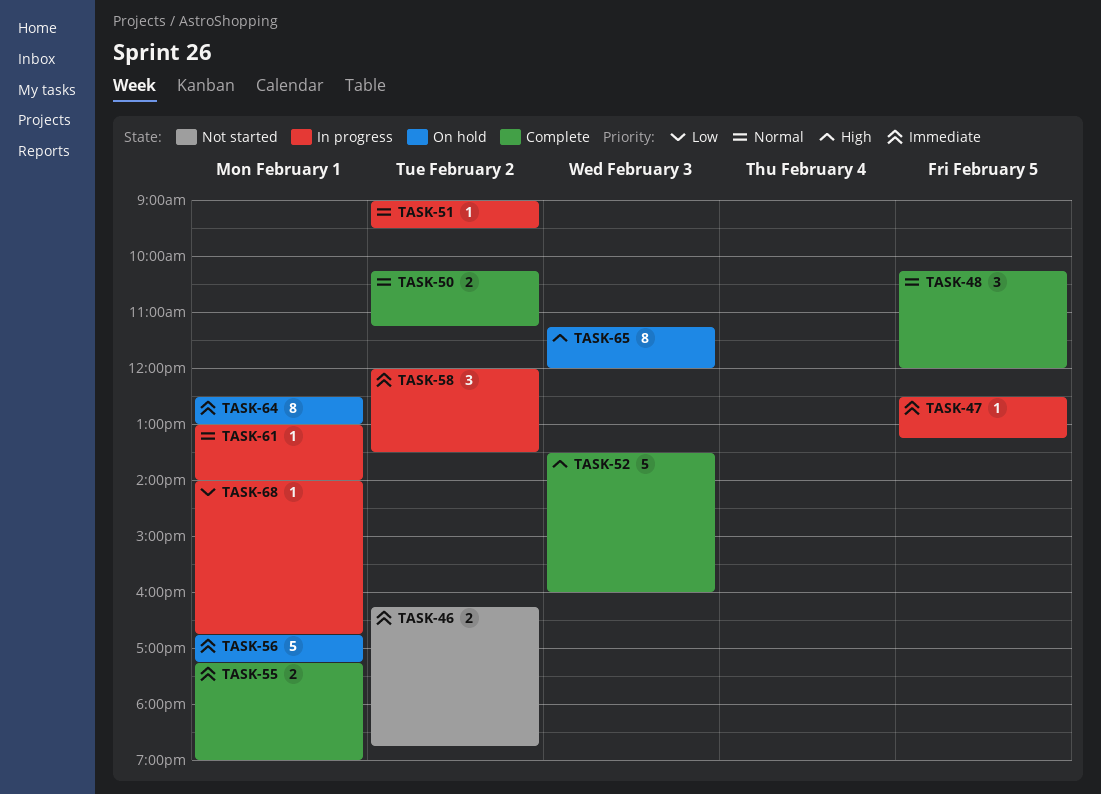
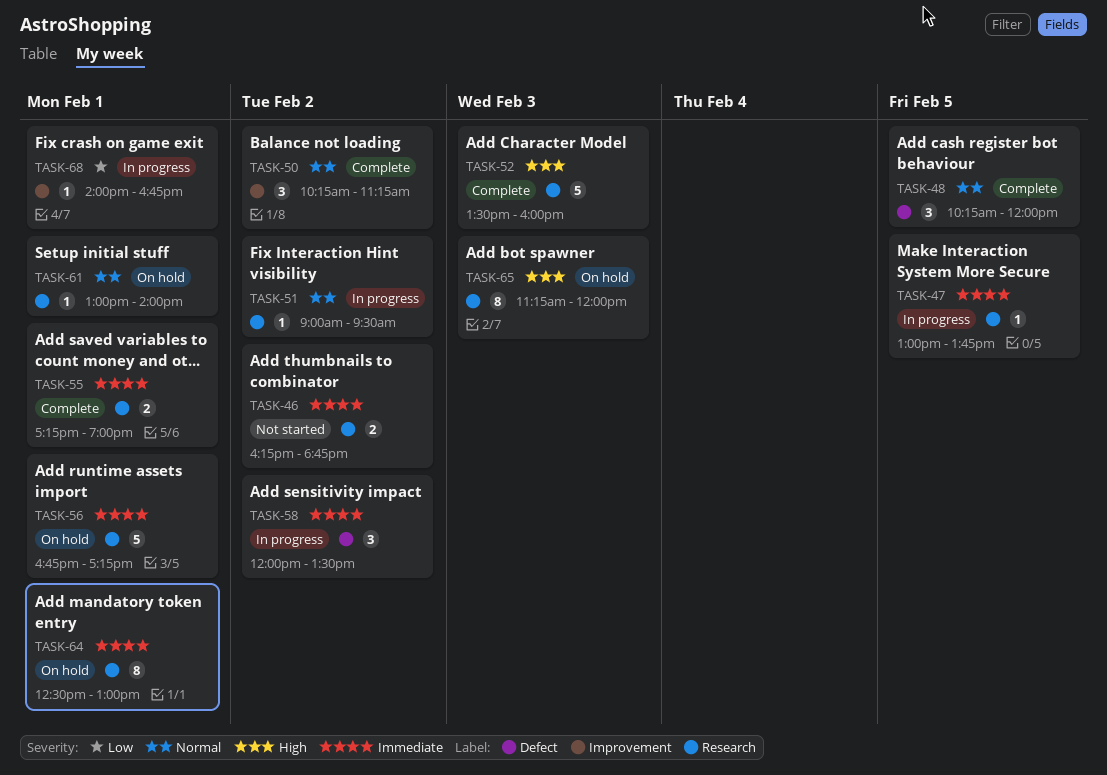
TASK-47, begins: 12:30 -> 13:00
TASK-47, ends: 13:15 -> 13:45
TASK-50, estimate: 2 -> 3
TASK-61, status: In progress -> On hold

